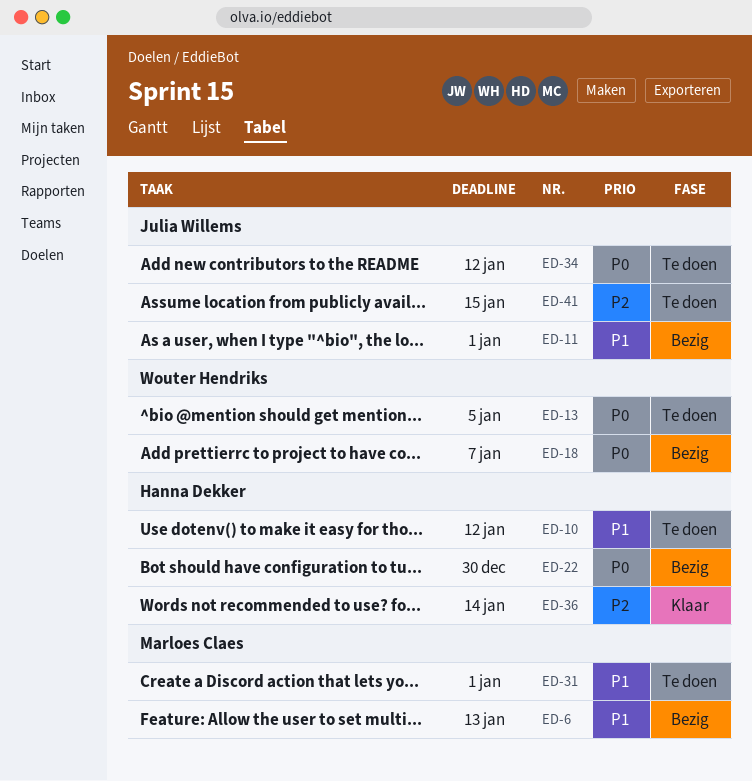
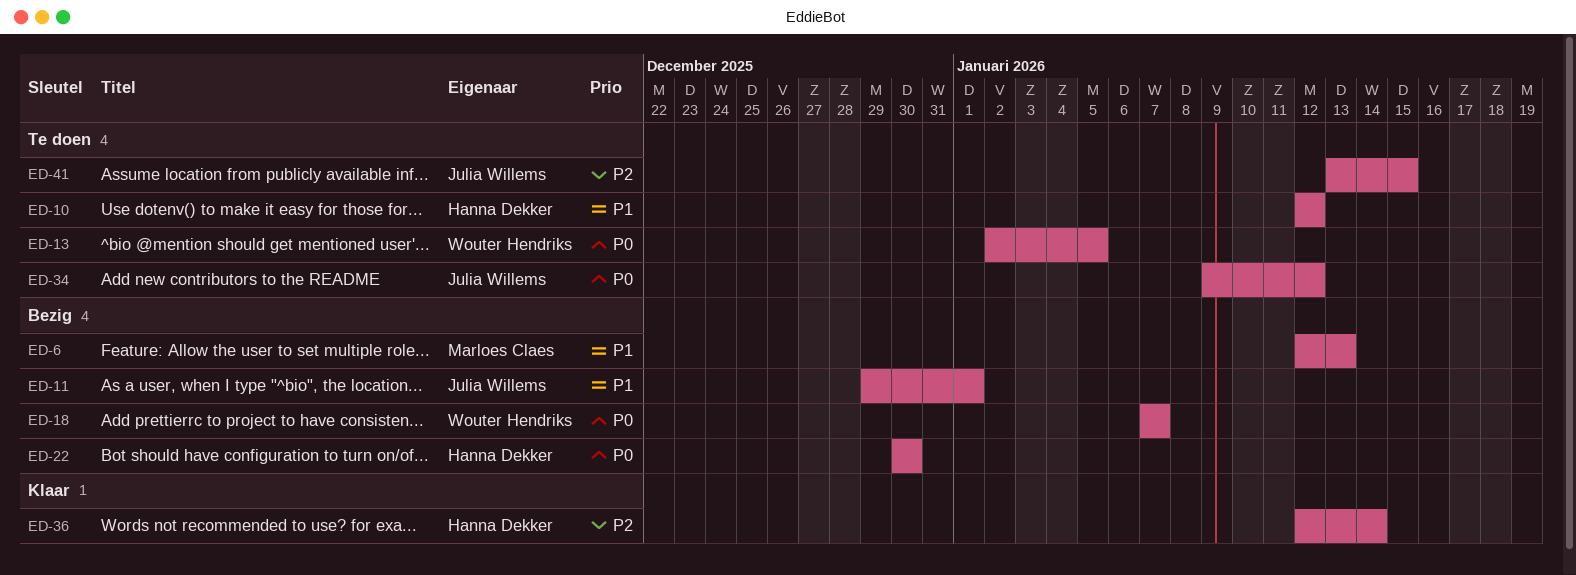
ED-31: present -> none

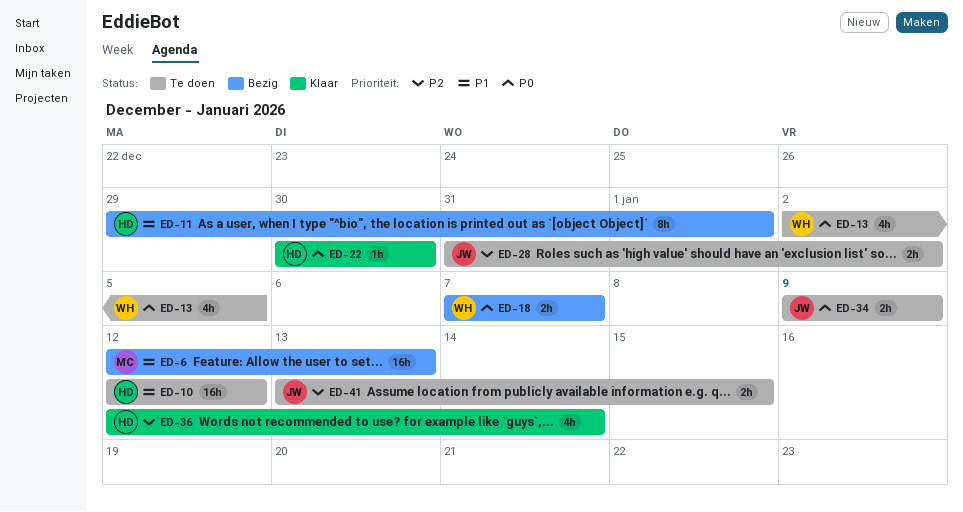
ED-11, owner: Julia Willems -> Hanna Dekker
ED-22, status: Bezig -> Klaar
ED-28: none -> present
ED-34, due: Jan 12 -> Jan 9

